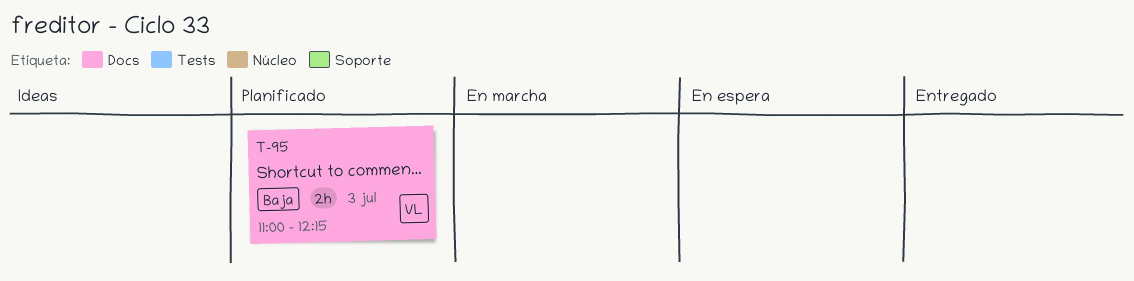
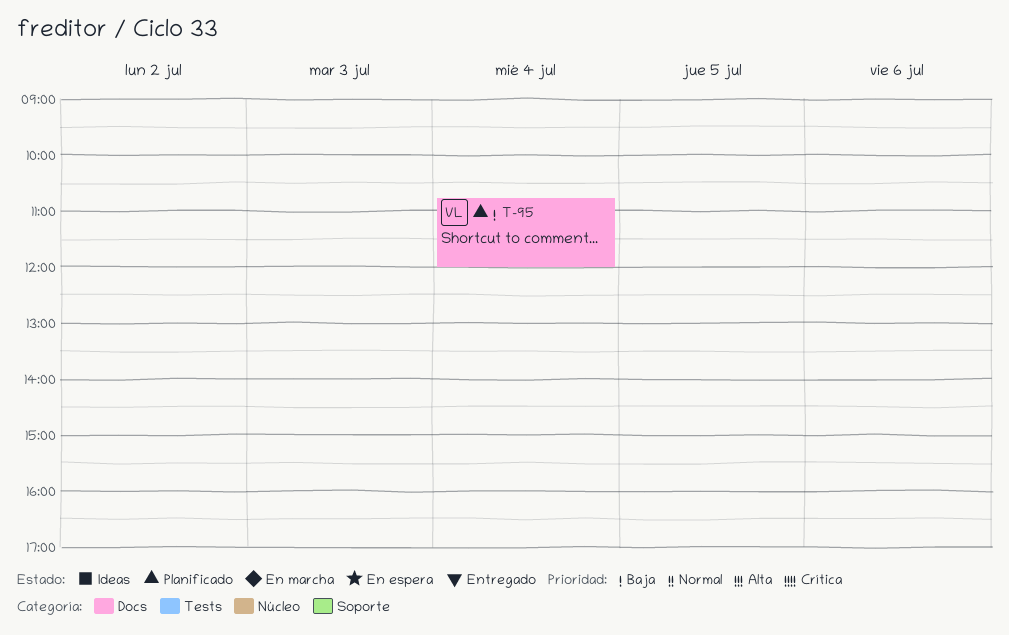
T-95, day: Jul 3 -> Jul 4
T-95, begins: 11:00 -> 10:45
T-95, ends: 12:15 -> 12:00

